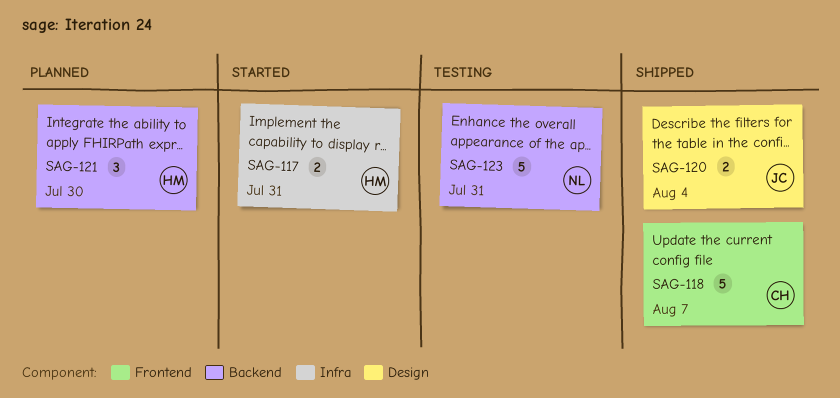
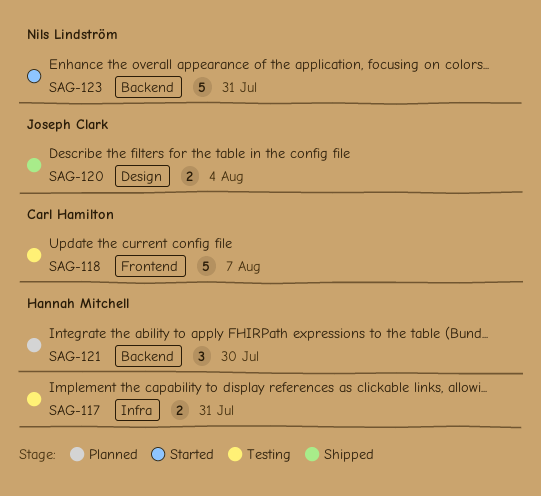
SAG-117, status: Started -> Testing
SAG-118, status: Shipped -> Testing
SAG-123, status: Testing -> Started

